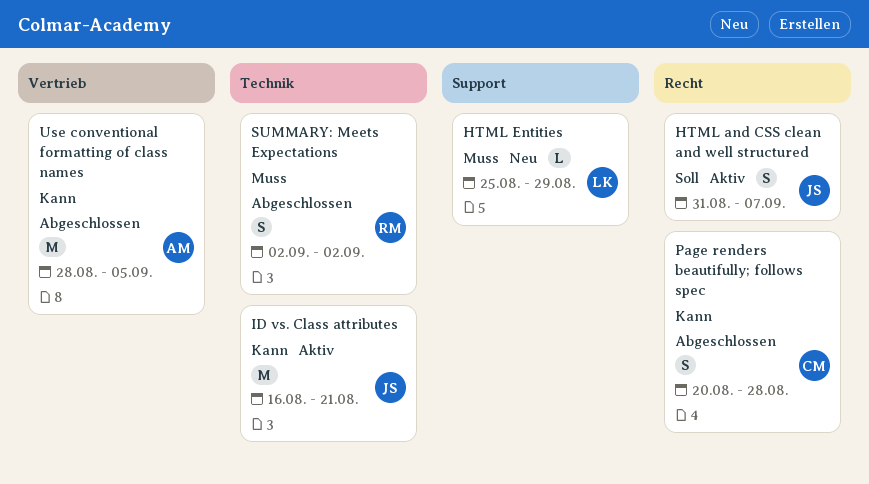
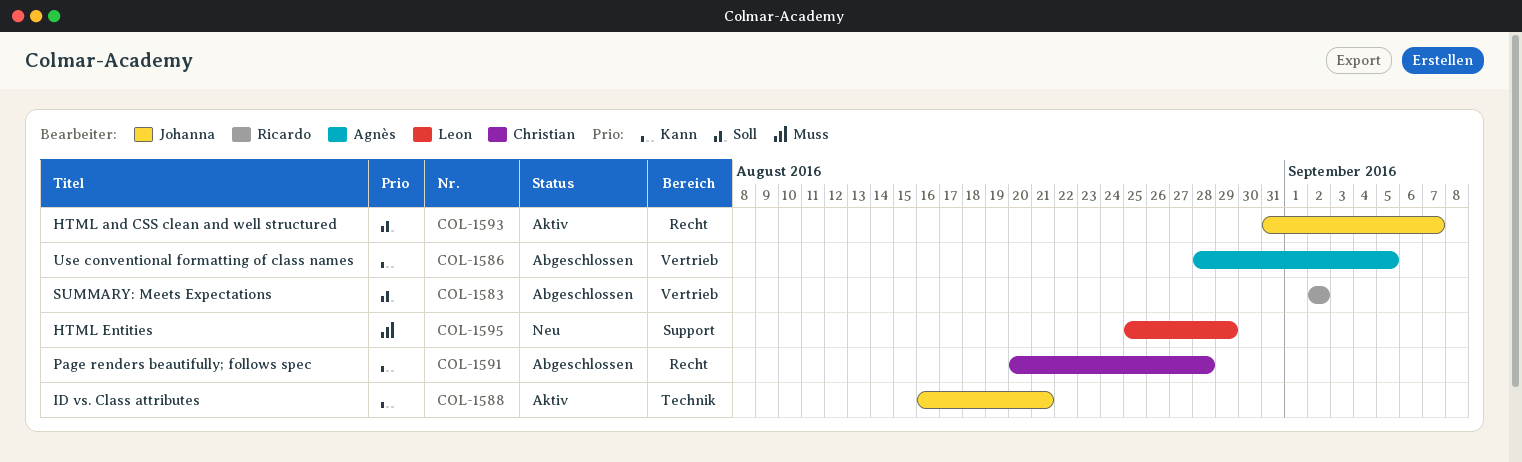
SUMMARY: Meets Expectations, priority: Muss -> Soll
SUMMARY: Meets Expectations, label: Technik -> Vertrieb

